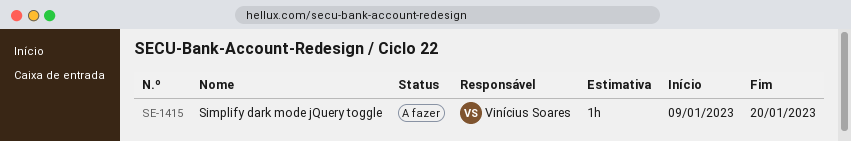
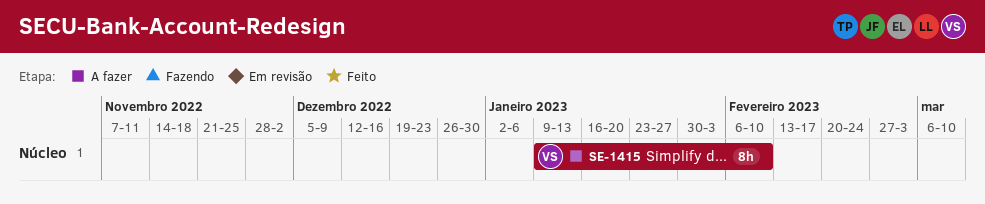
SE-1415, estimate: 1h -> 8h
SE-1415, due: Jan 20 -> Feb 10

